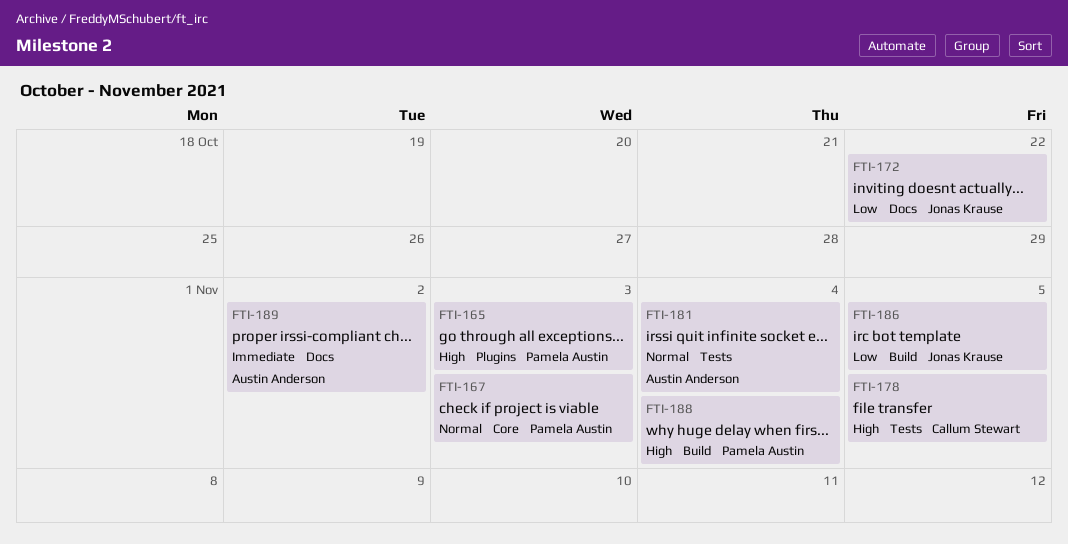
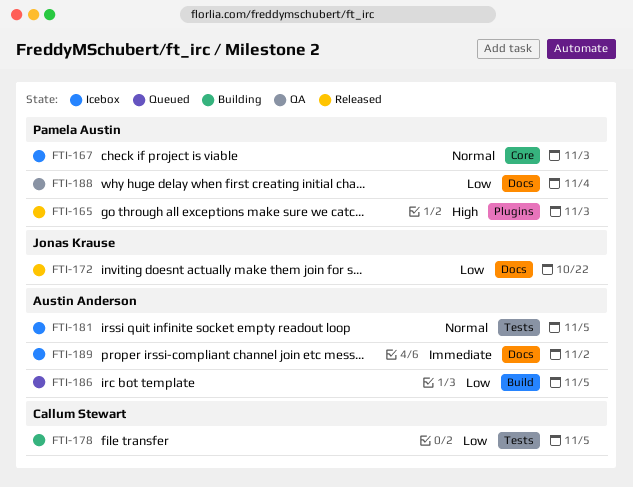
FTI-178, priority: High -> Low
FTI-181, due: Nov 4 -> Nov 5
FTI-186, owner: Jonas Krause -> Austin Anderson
FTI-188, priority: High -> Low
FTI-188, label: Build -> Docs

